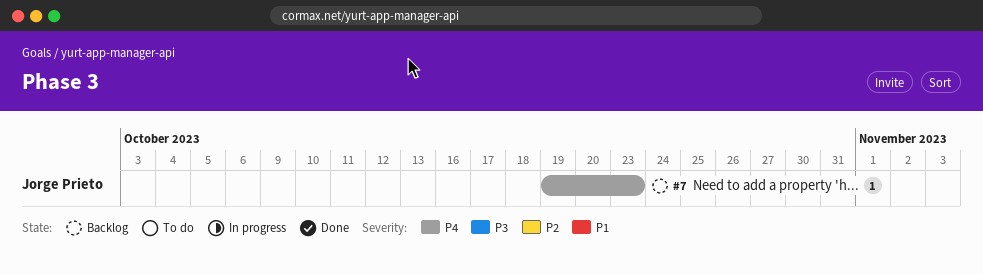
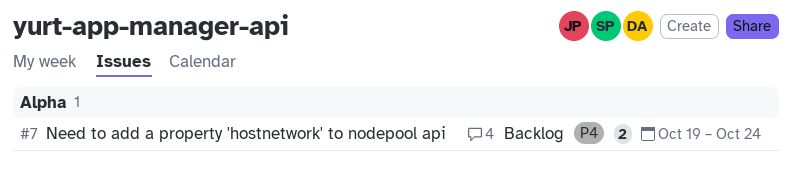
#7, estimate: 1 -> 2
#7, due: Oct 23 -> Oct 24

